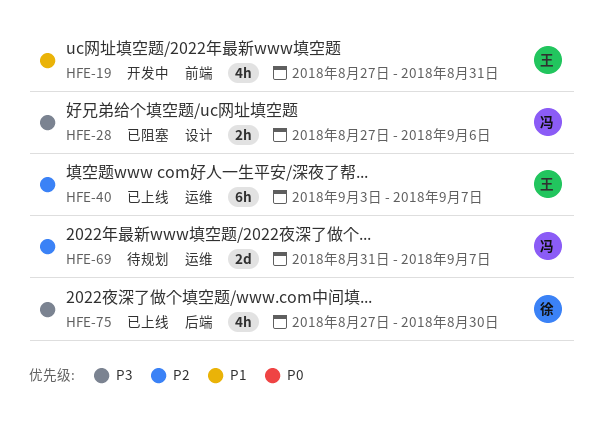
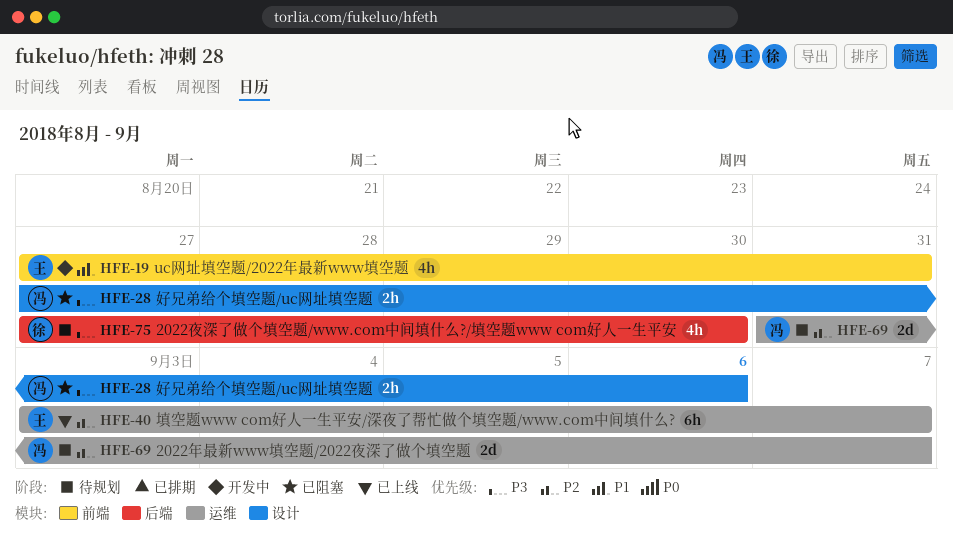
HFE-75, status: 已上线 -> 待规划

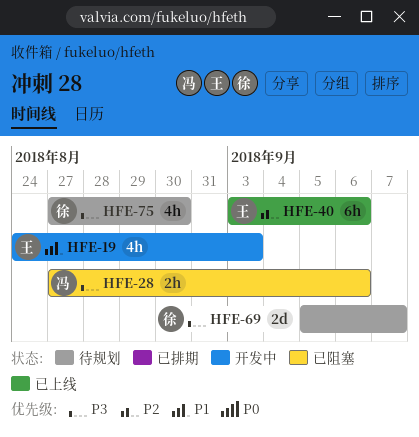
HFE-19, start: Aug 27 -> Aug 24
HFE-19, due: Aug 31 -> Sep 3
HFE-40, due: Sep 7 -> Sep 6
HFE-69, owner: 冯 -> 徐
HFE-69, priority: P2 -> P3
HFE-69, start: Aug 31 -> Sep 5

